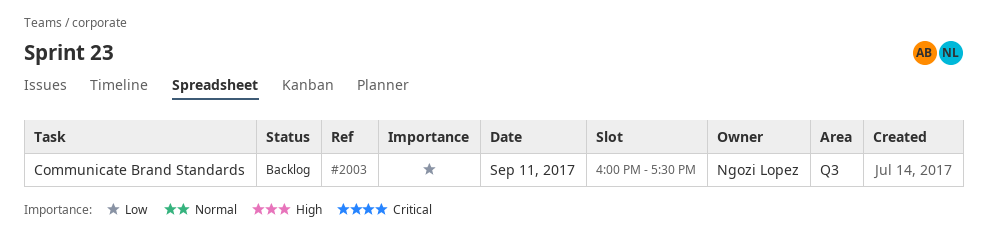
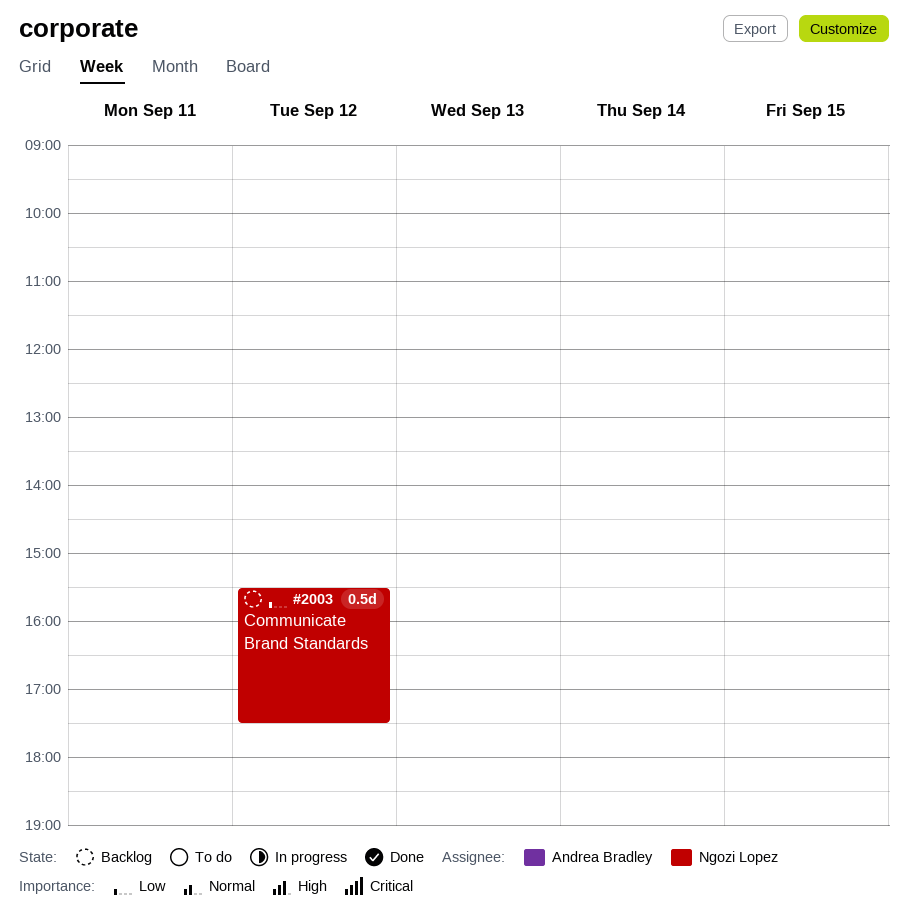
#2003, day: Sep 11 -> Sep 12
#2003, begins: 16:00 -> 15:30

